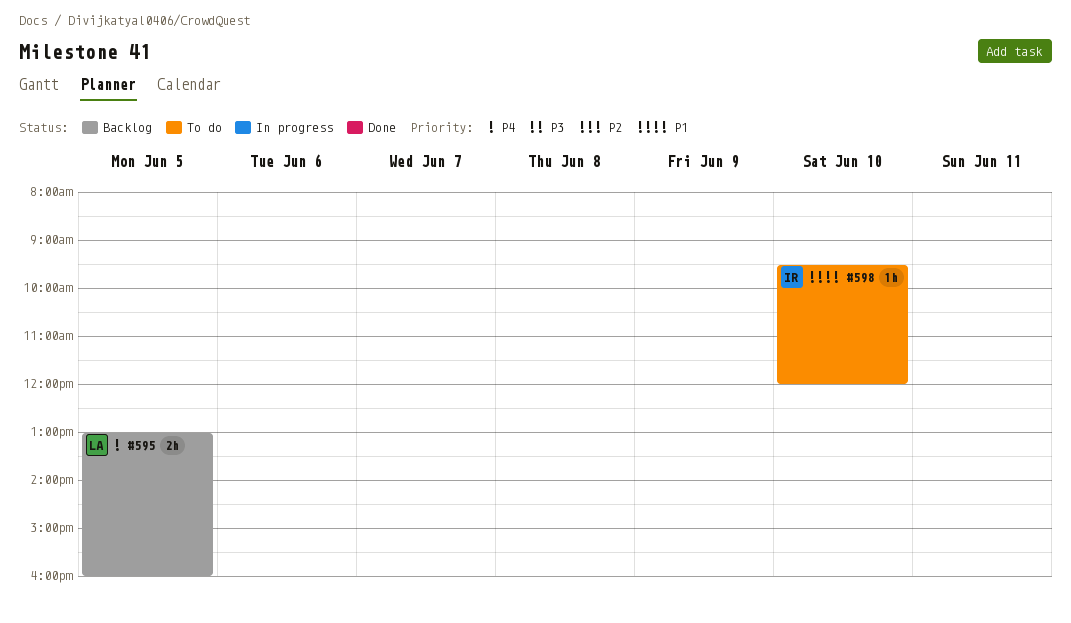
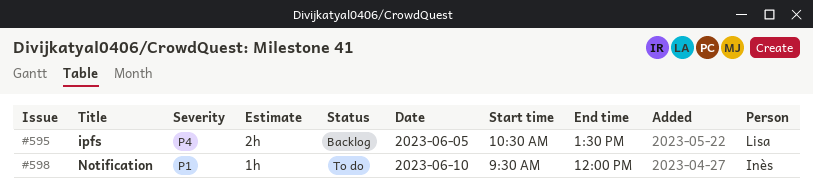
#595, begins: 13:00 -> 10:30
#595, ends: 16:00 -> 13:30

